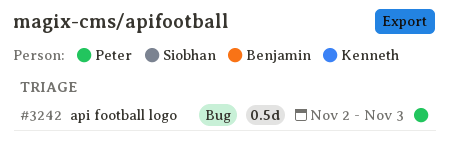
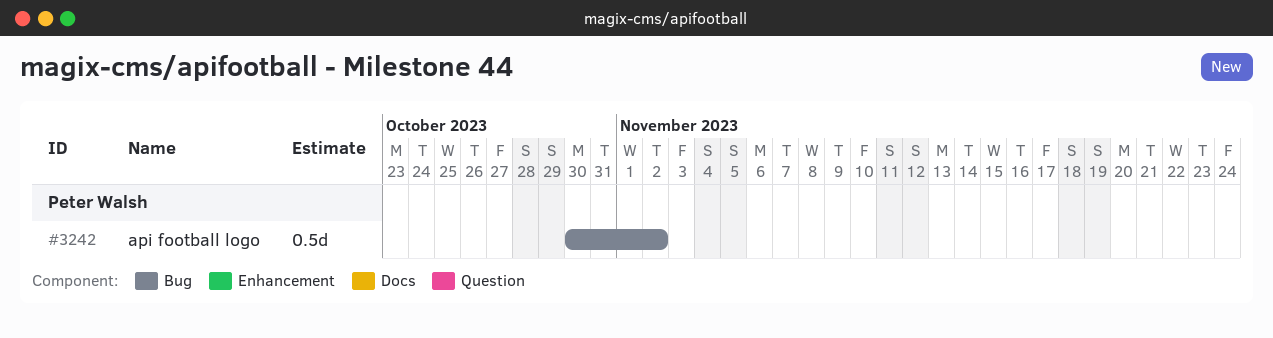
#3242, start: Nov 2 -> Oct 30
#3242, due: Nov 3 -> Nov 2

